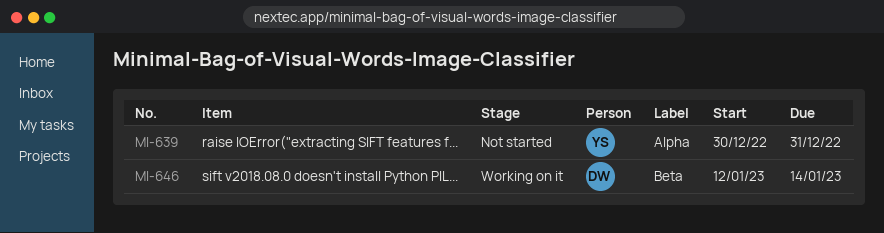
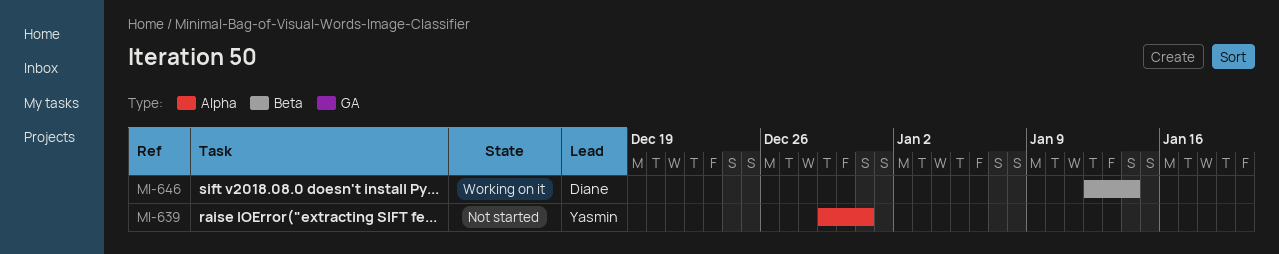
MI-639, start: Dec 30 -> Dec 29

